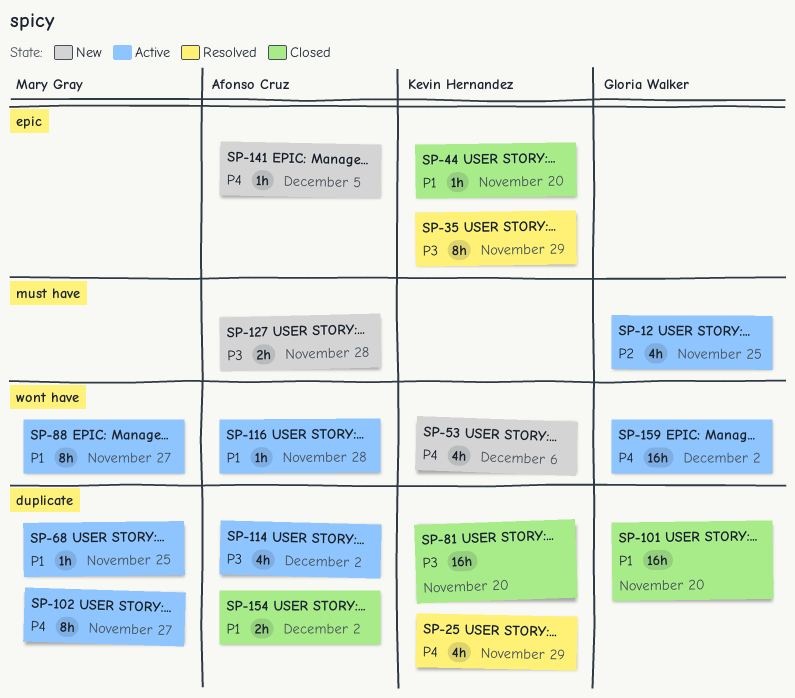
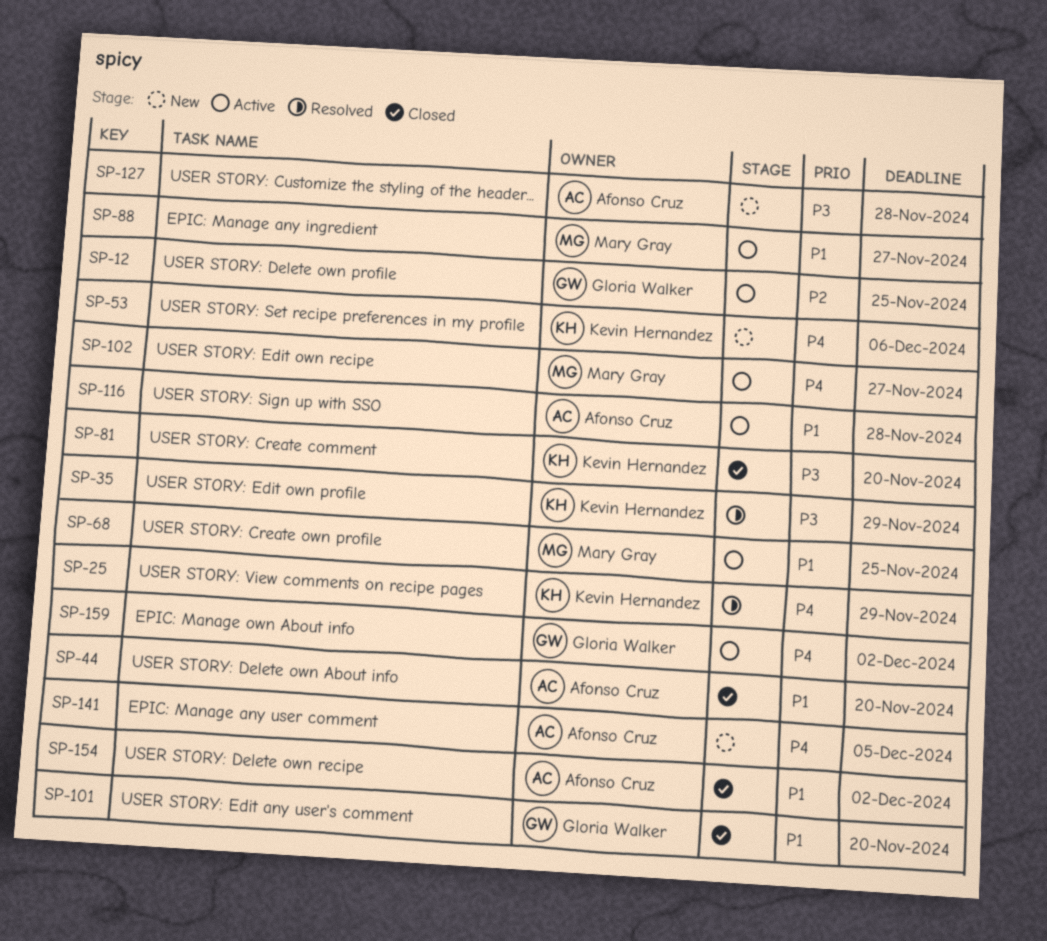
SP-44, owner: Kevin Hernandez -> Afonso Cruz
SP-114: present -> none

